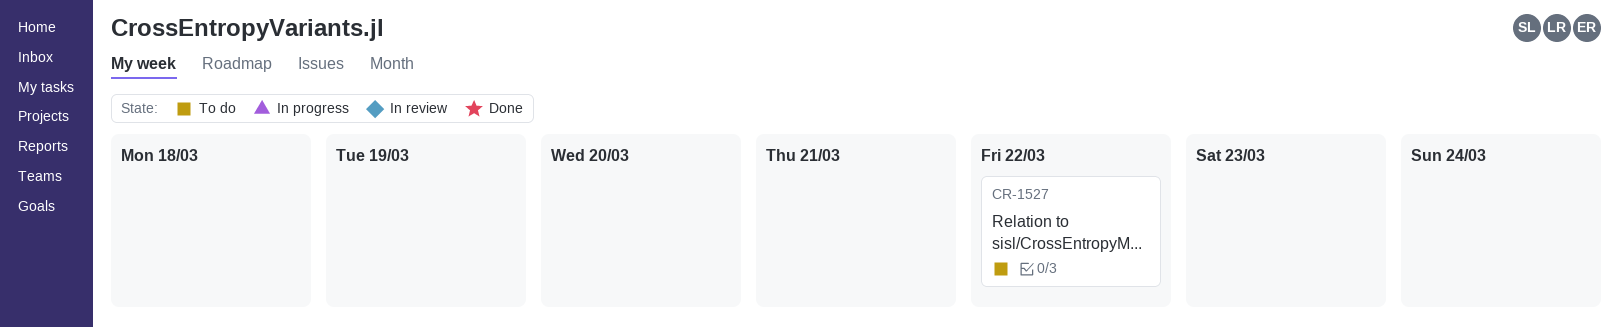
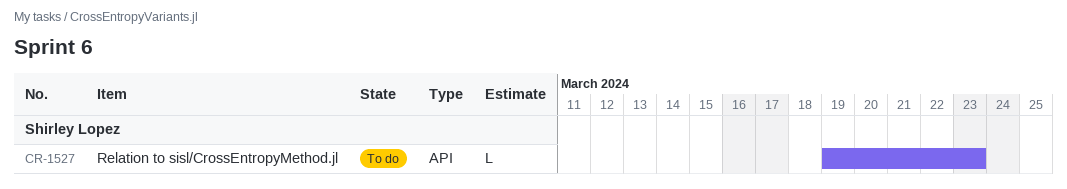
CR-1527, due: Mar 22 -> Mar 23

